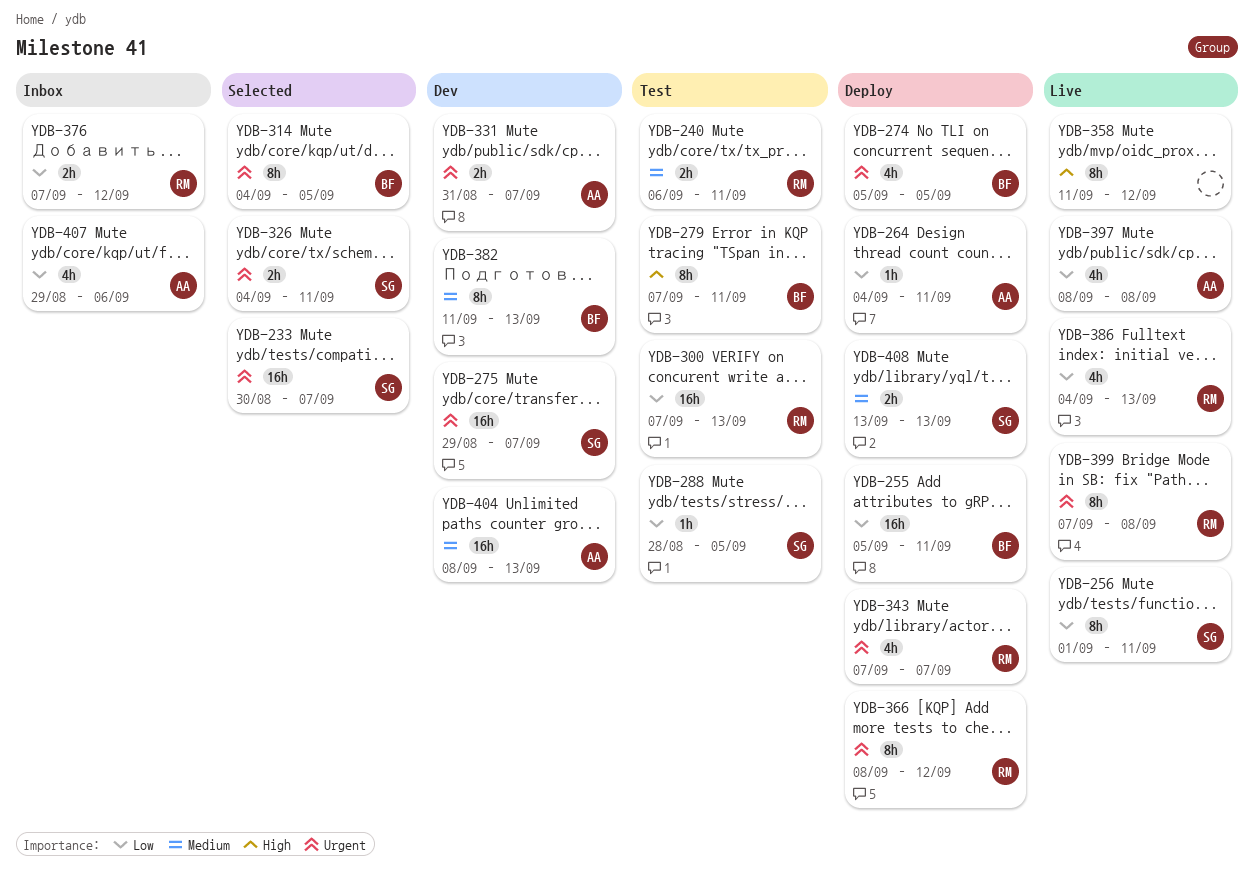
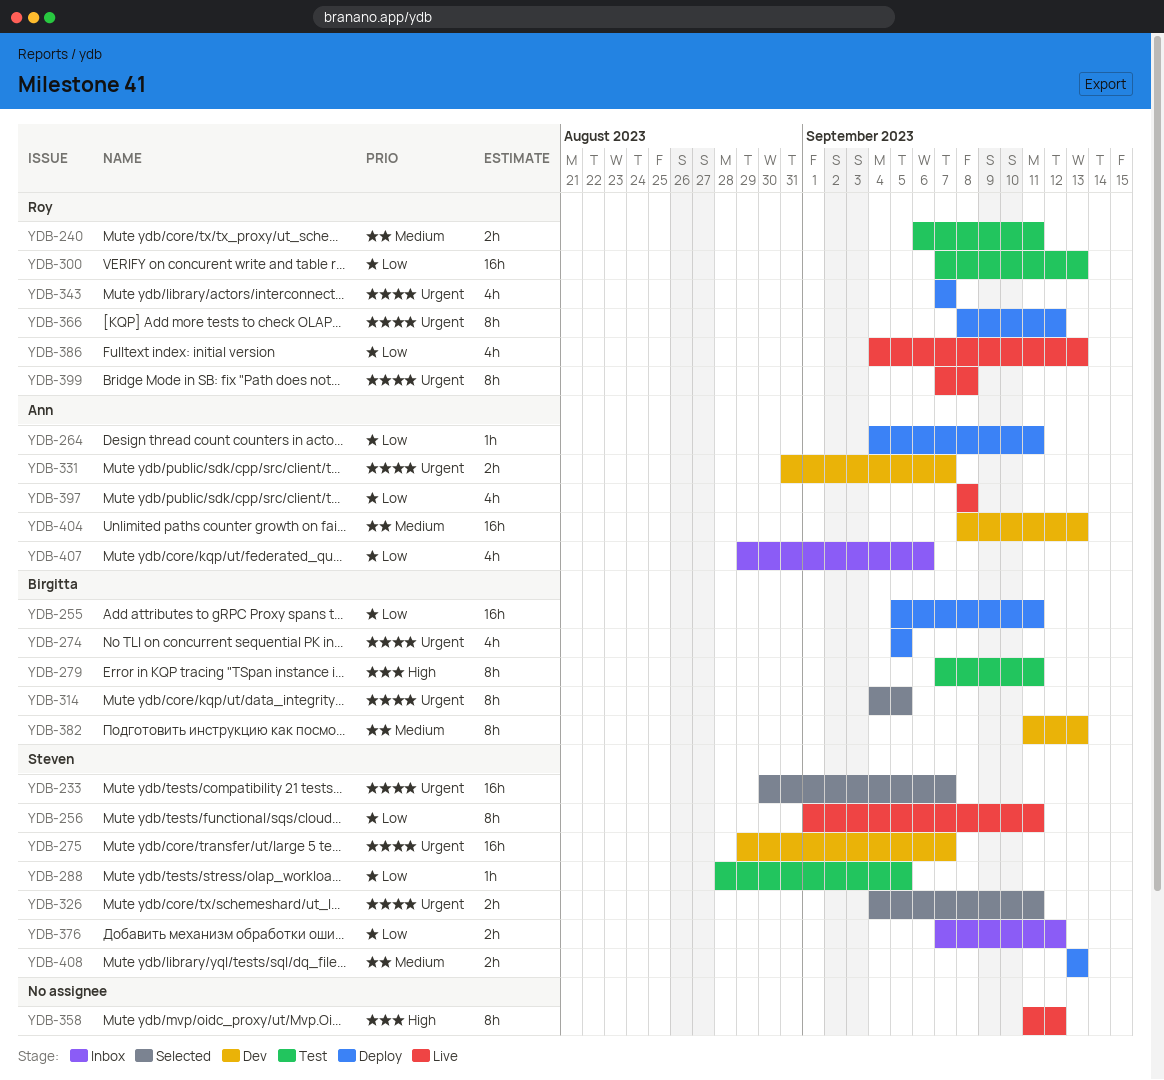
YDB-376, owner: Roy -> Steven

